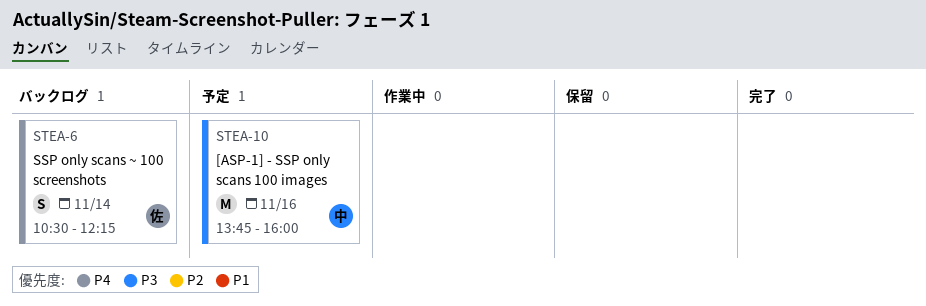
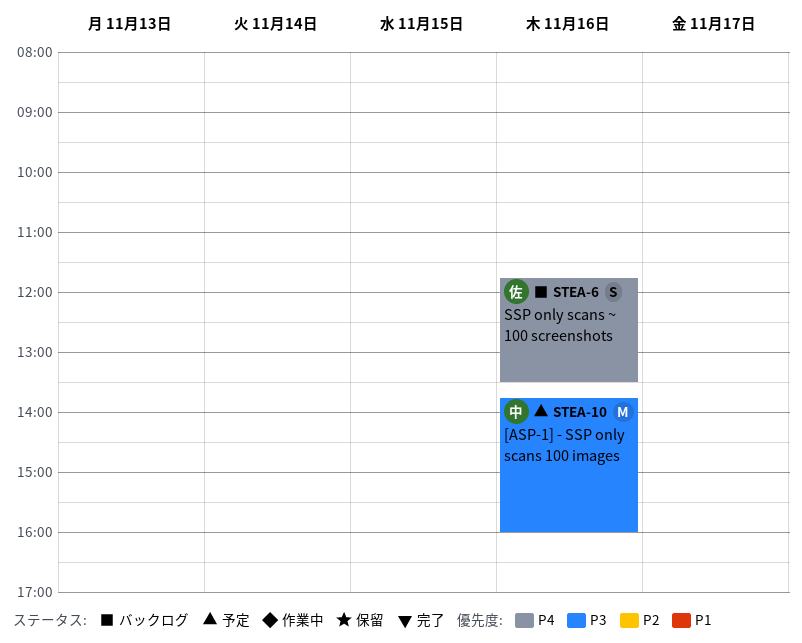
STEA-6, day: Nov 14 -> Nov 16
STEA-6, begins: 10:30 -> 11:45
STEA-6, ends: 12:15 -> 13:30

